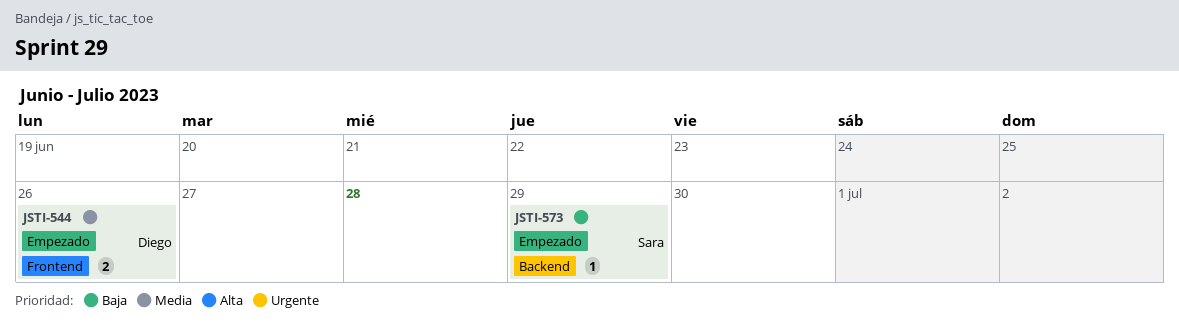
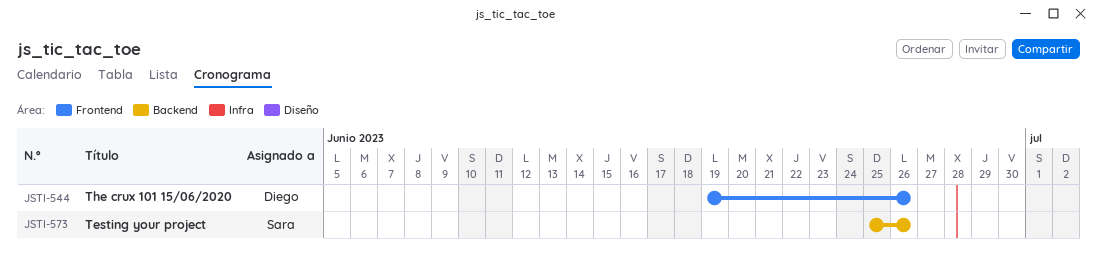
JSTI-573, due: Jun 29 -> Jun 26

